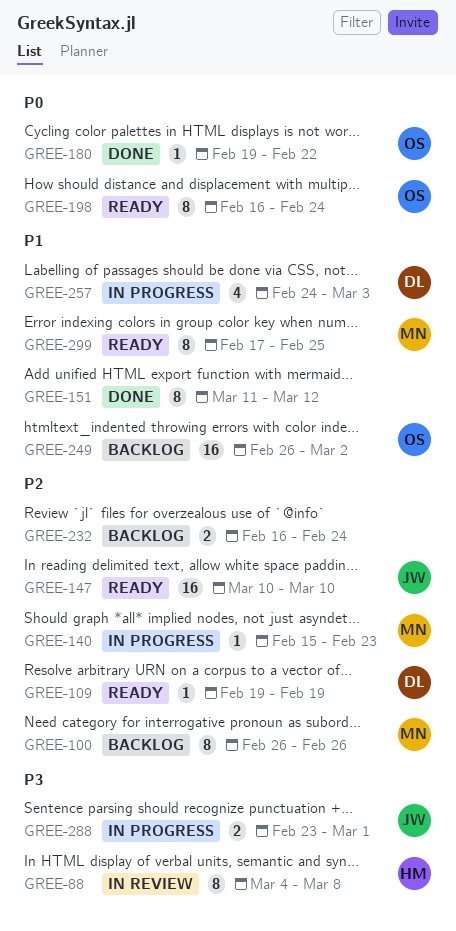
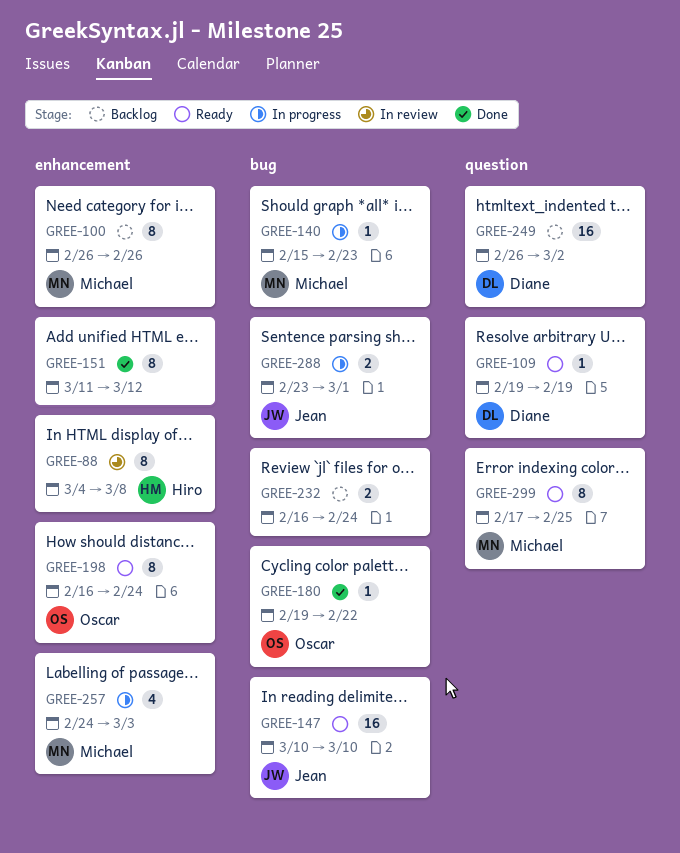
GREE-249, owner: Oscar -> Diane
GREE-257, owner: Diane -> Michael

